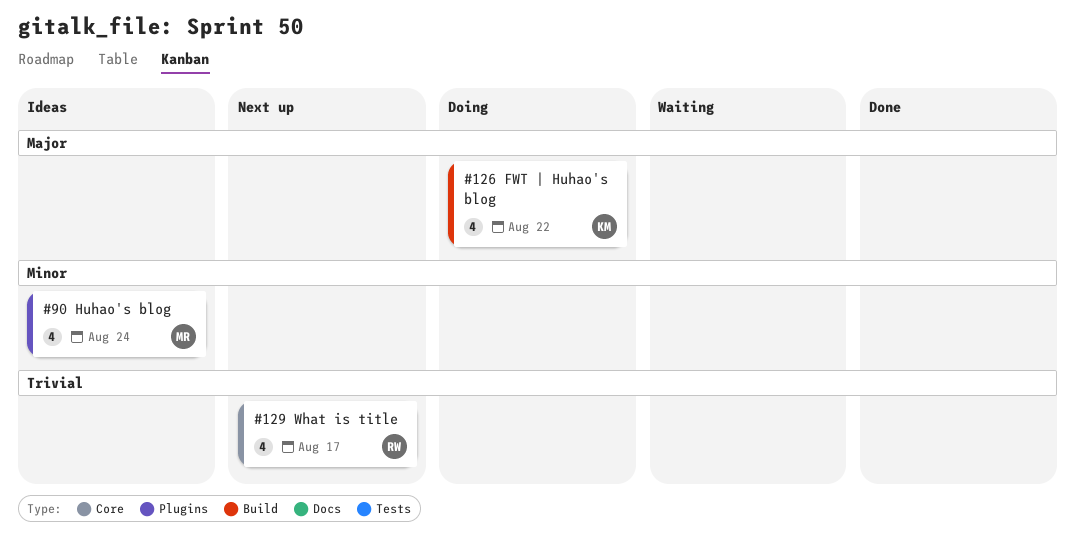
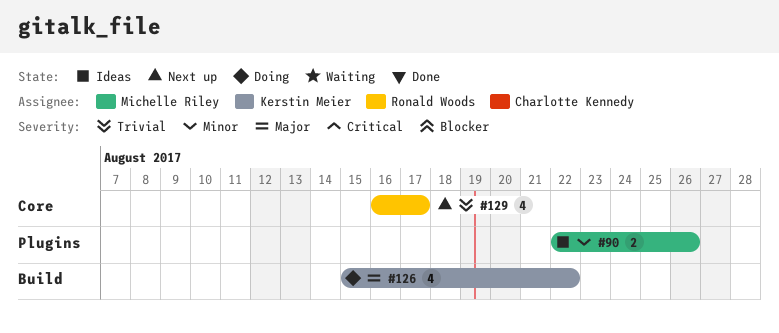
#90, estimate: 4 -> 2
#90, due: Aug 24 -> Aug 26

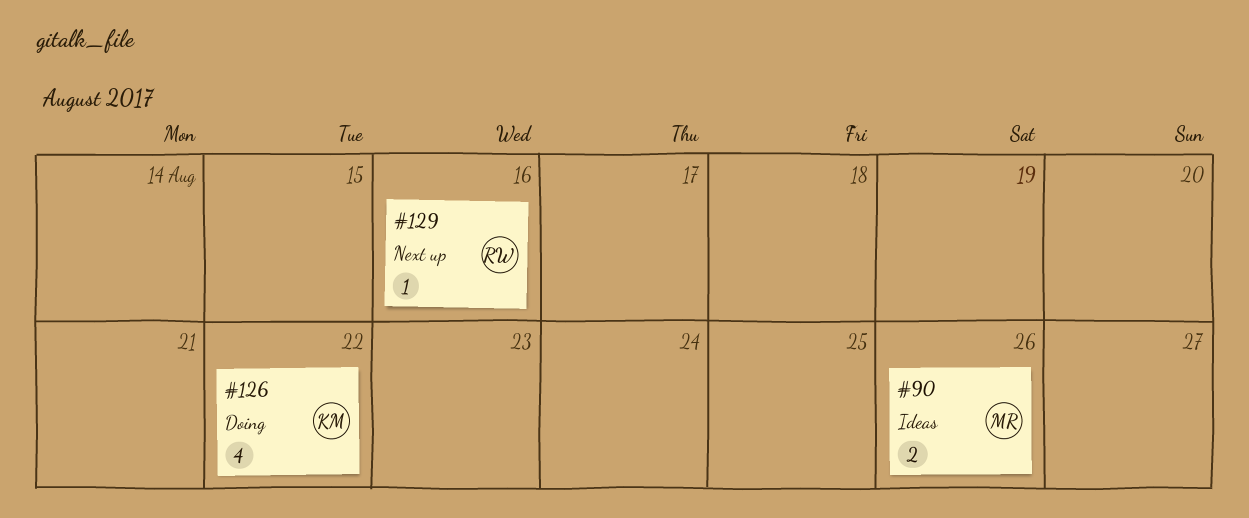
#129, estimate: 4 -> 1
#129, due: Aug 17 -> Aug 16

